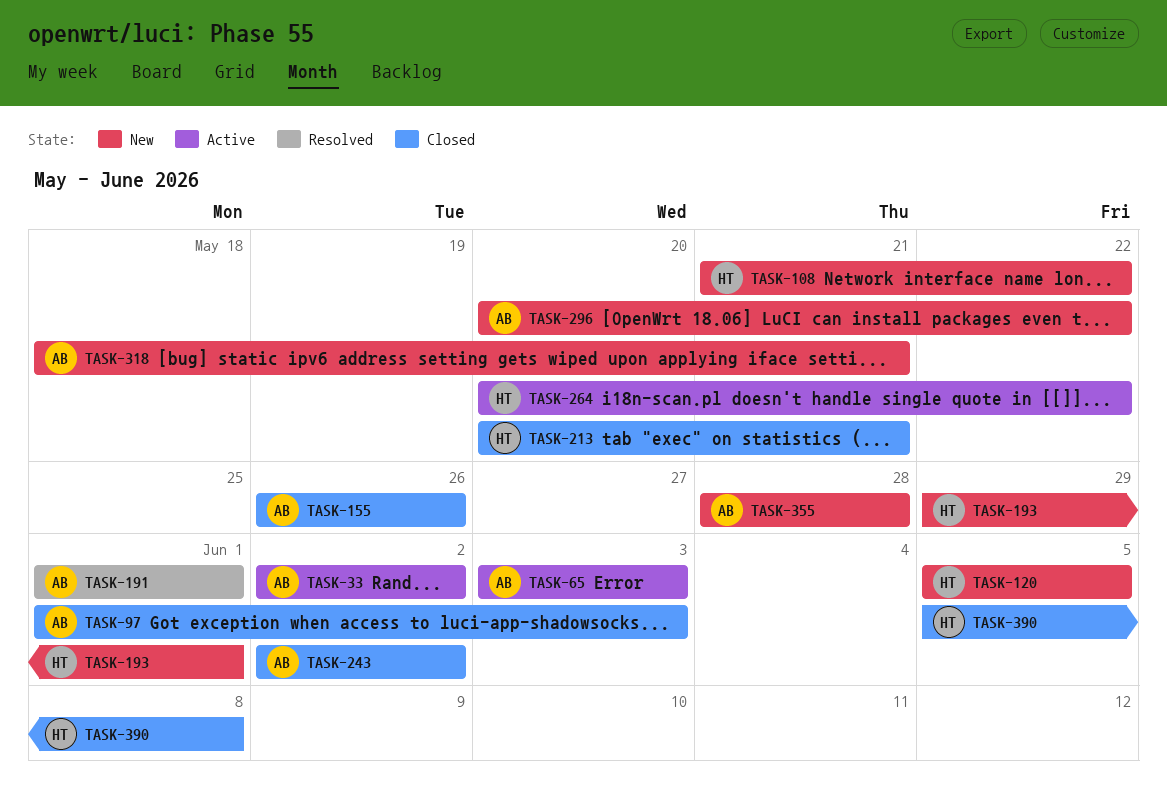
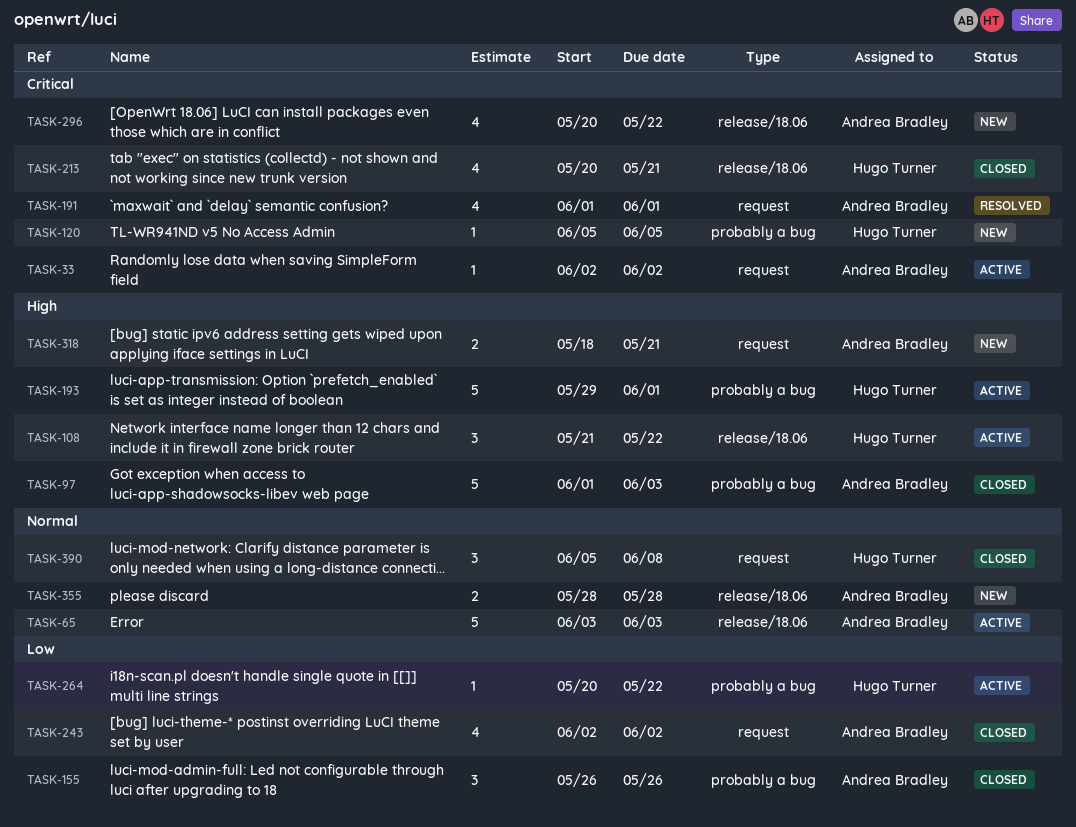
TASK-108, status: New -> Active
TASK-193, status: New -> Active

